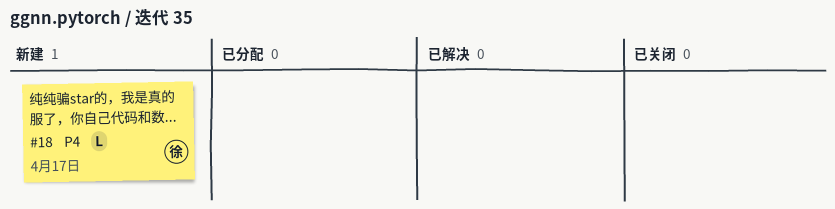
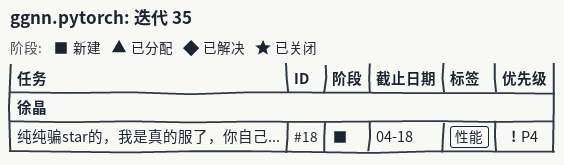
#18, due: Apr 17 -> Apr 18

